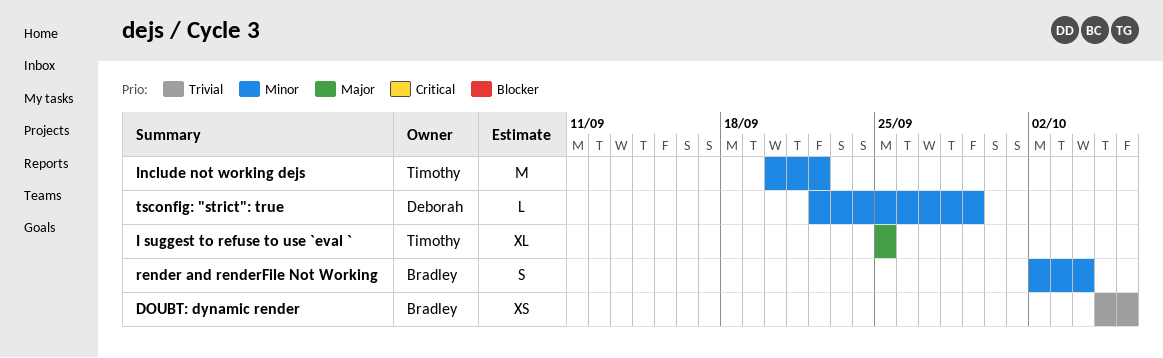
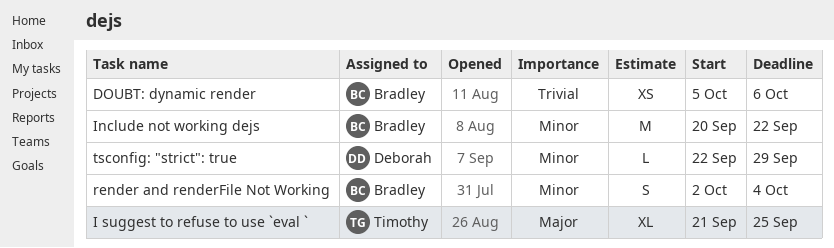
I suggest to refuse to use `eval `, start: Sep 25 -> Sep 21
Include not working dejs, owner: Timothy -> Bradley

